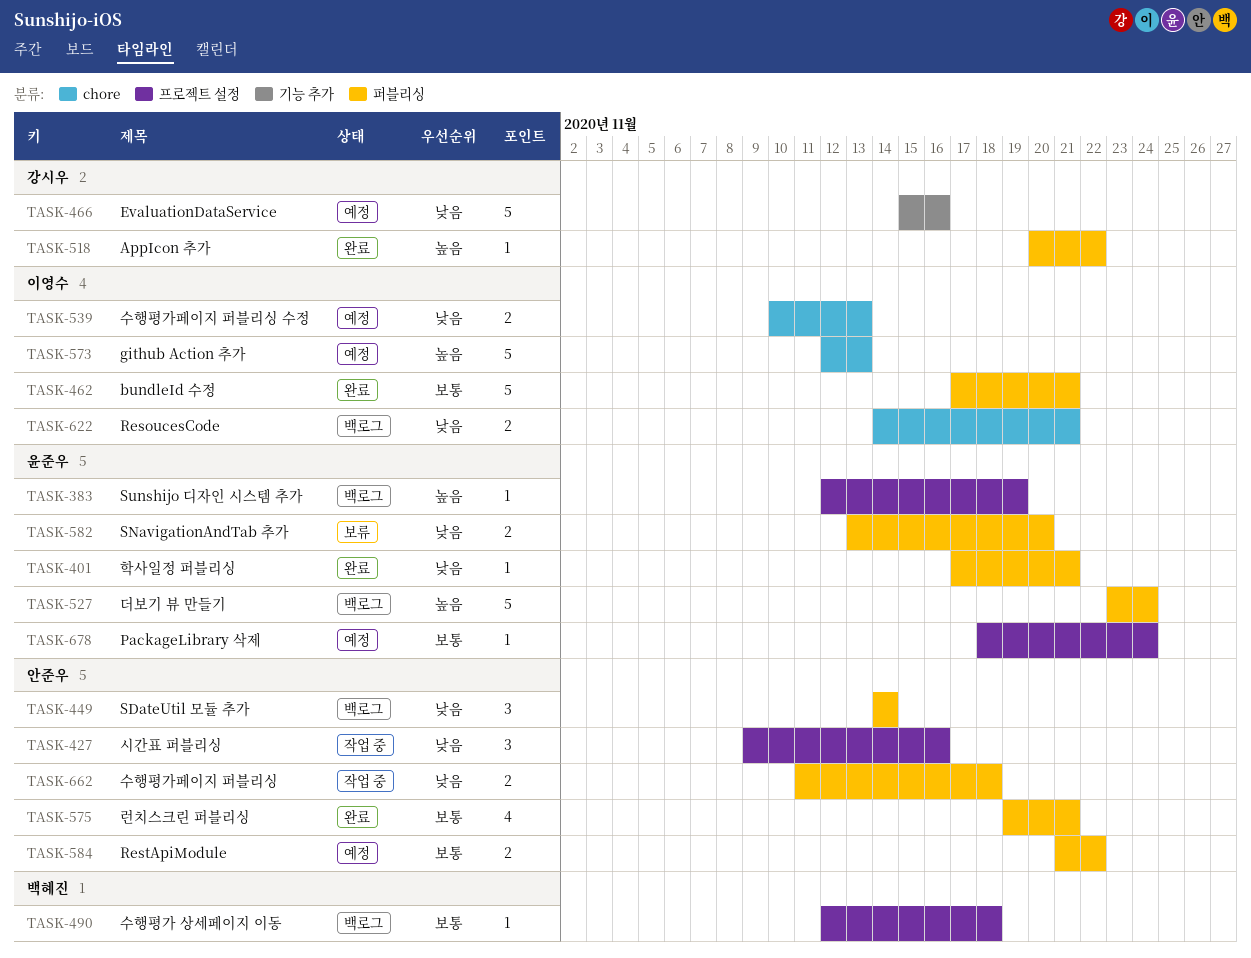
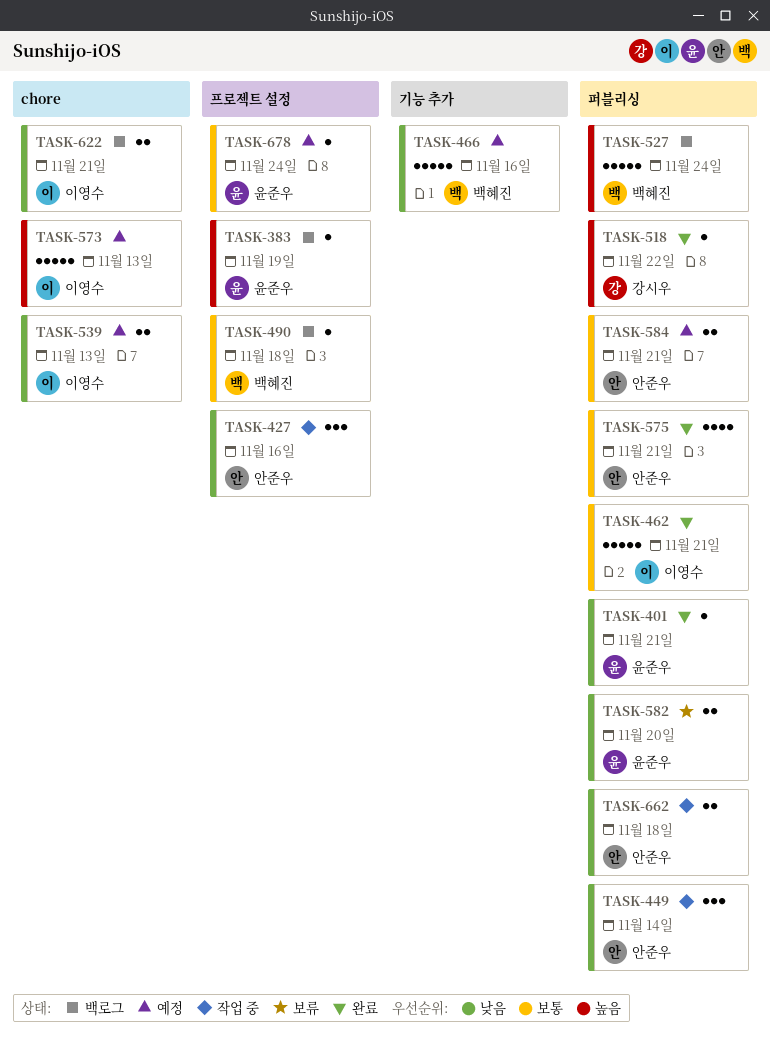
TASK-449, status: 백로그 -> 작업 중
TASK-466, owner: 강시우 -> 백혜진
TASK-527, owner: 윤준우 -> 백혜진
TASK-584, due: Nov 22 -> Nov 21

